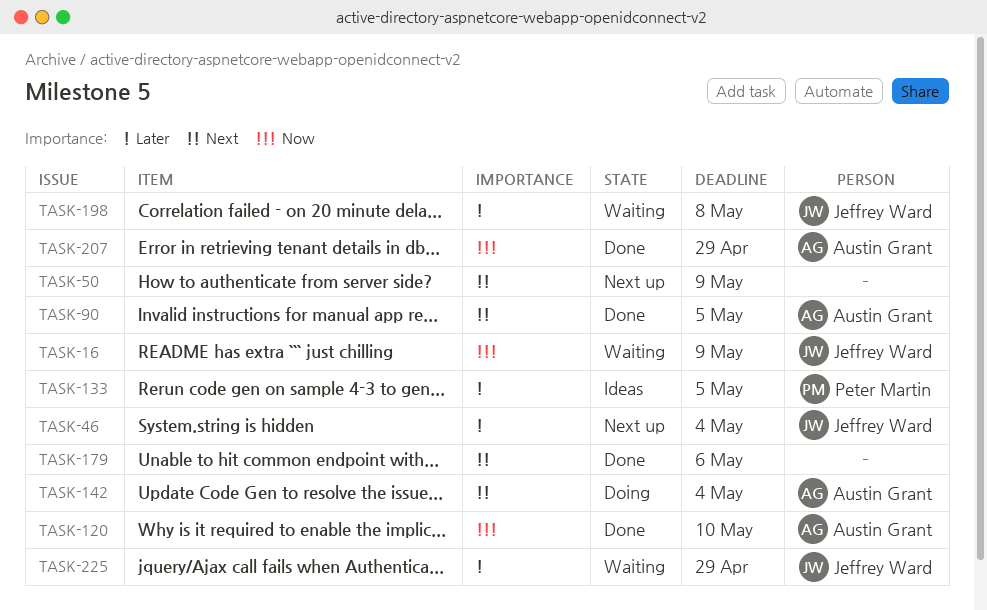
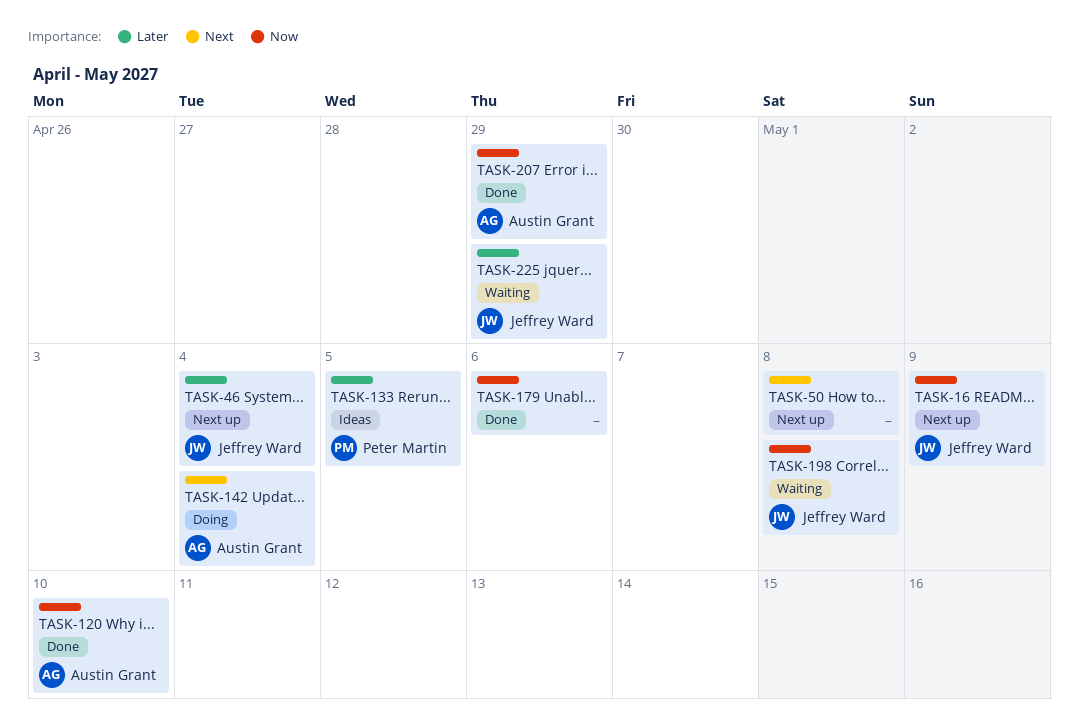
TASK-16, status: Waiting -> Next up
TASK-50, due: May 9 -> May 8
TASK-90: present -> none
TASK-179, priority: Next -> Now
TASK-198, priority: Later -> Now

